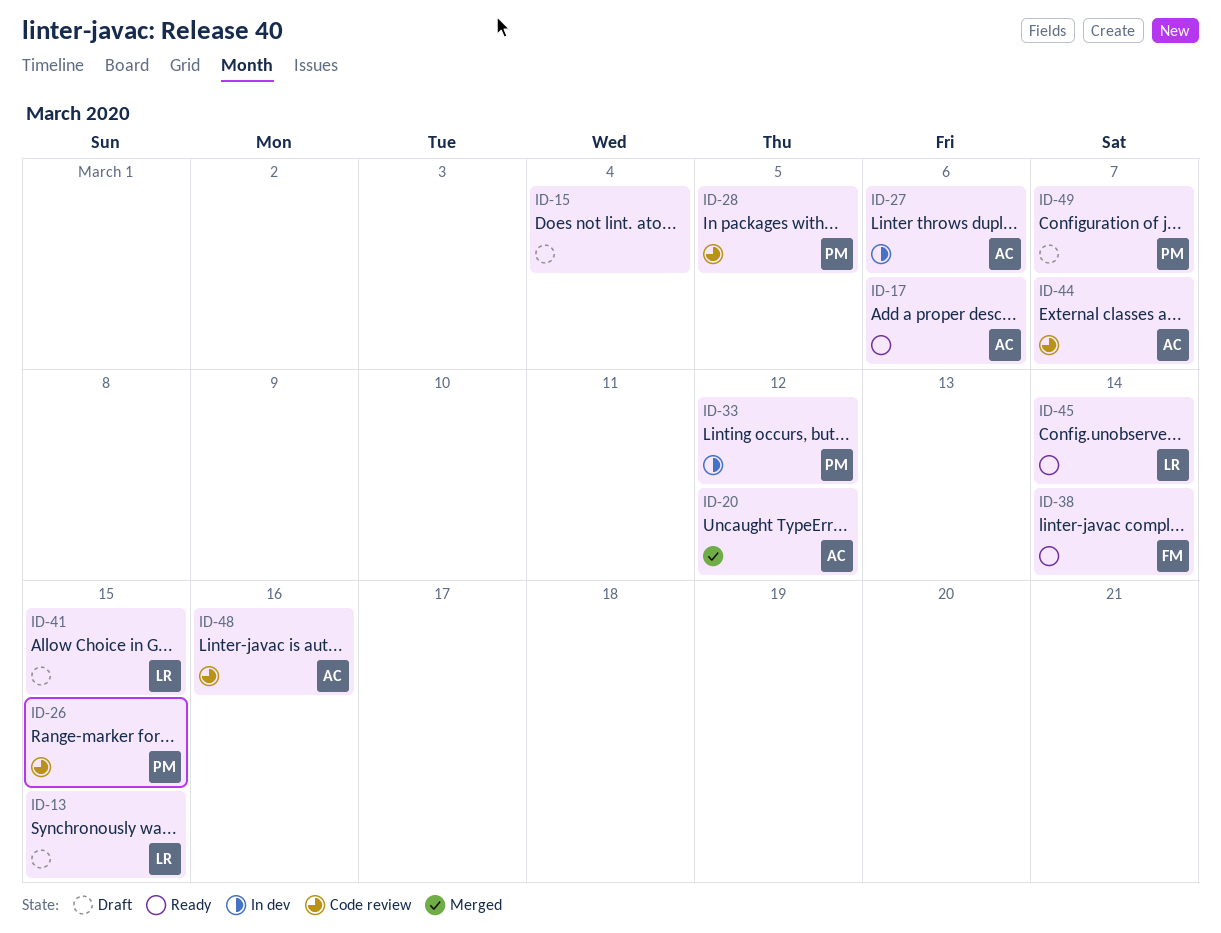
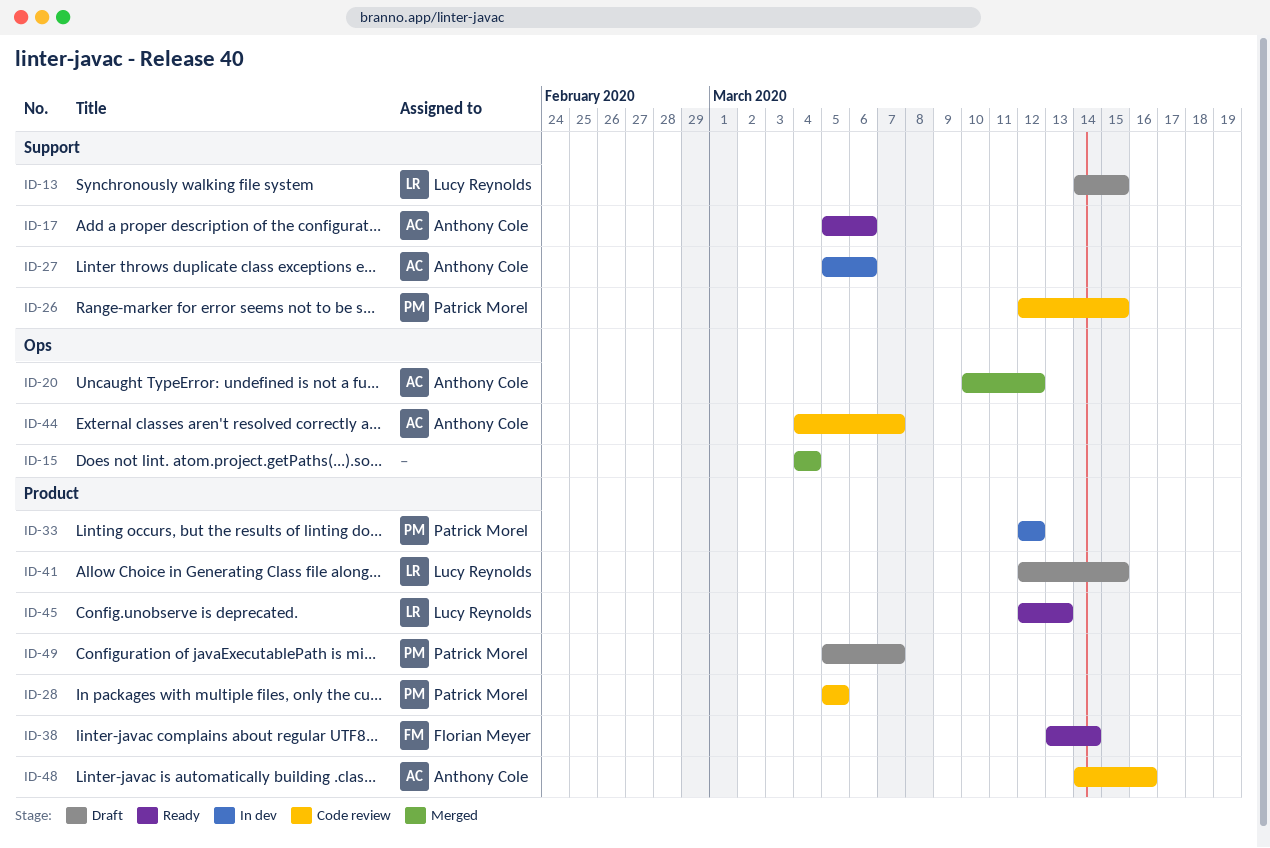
ID-15, status: Draft -> Merged
ID-45, due: Mar 14 -> Mar 13

